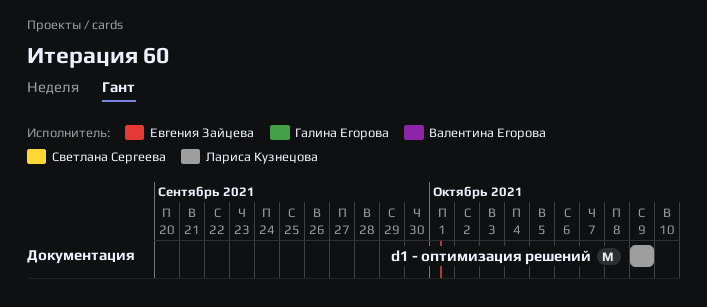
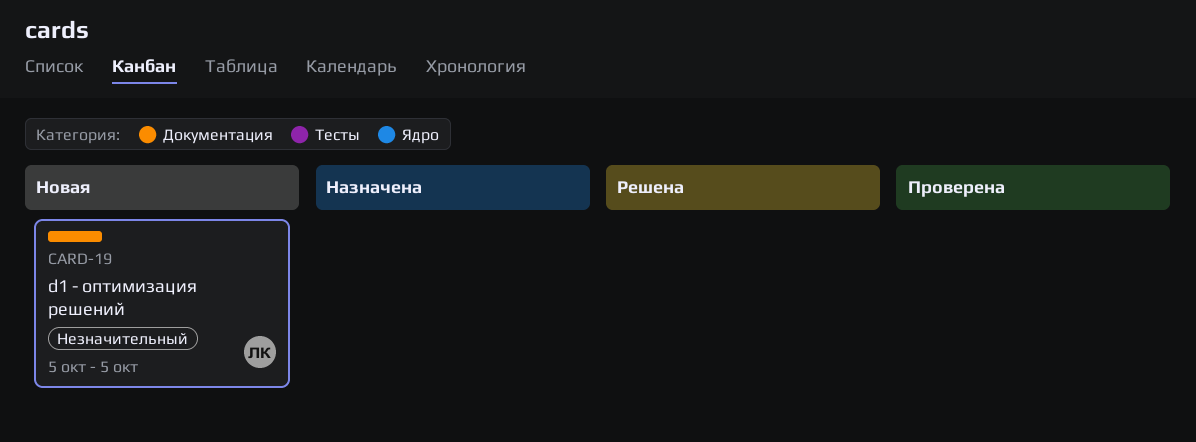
d1 - оптимизация решений, start: Oct 9 -> Oct 5
d1 - оптимизация решений, due: Oct 9 -> Oct 5

